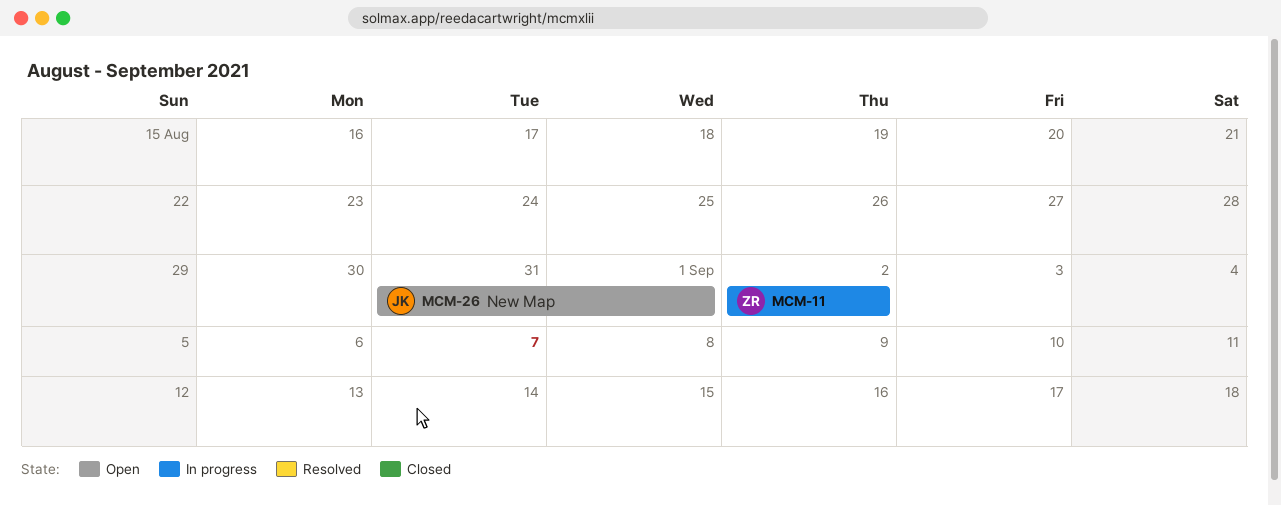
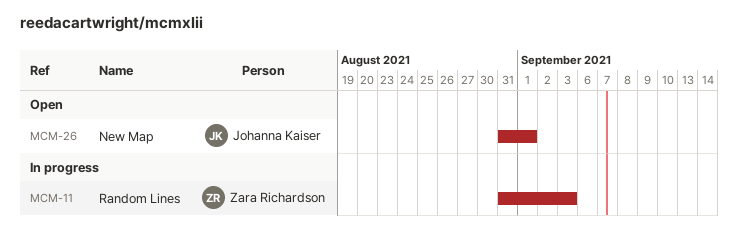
MCM-11, start: Sep 2 -> Aug 31
MCM-11, due: Sep 2 -> Sep 3

